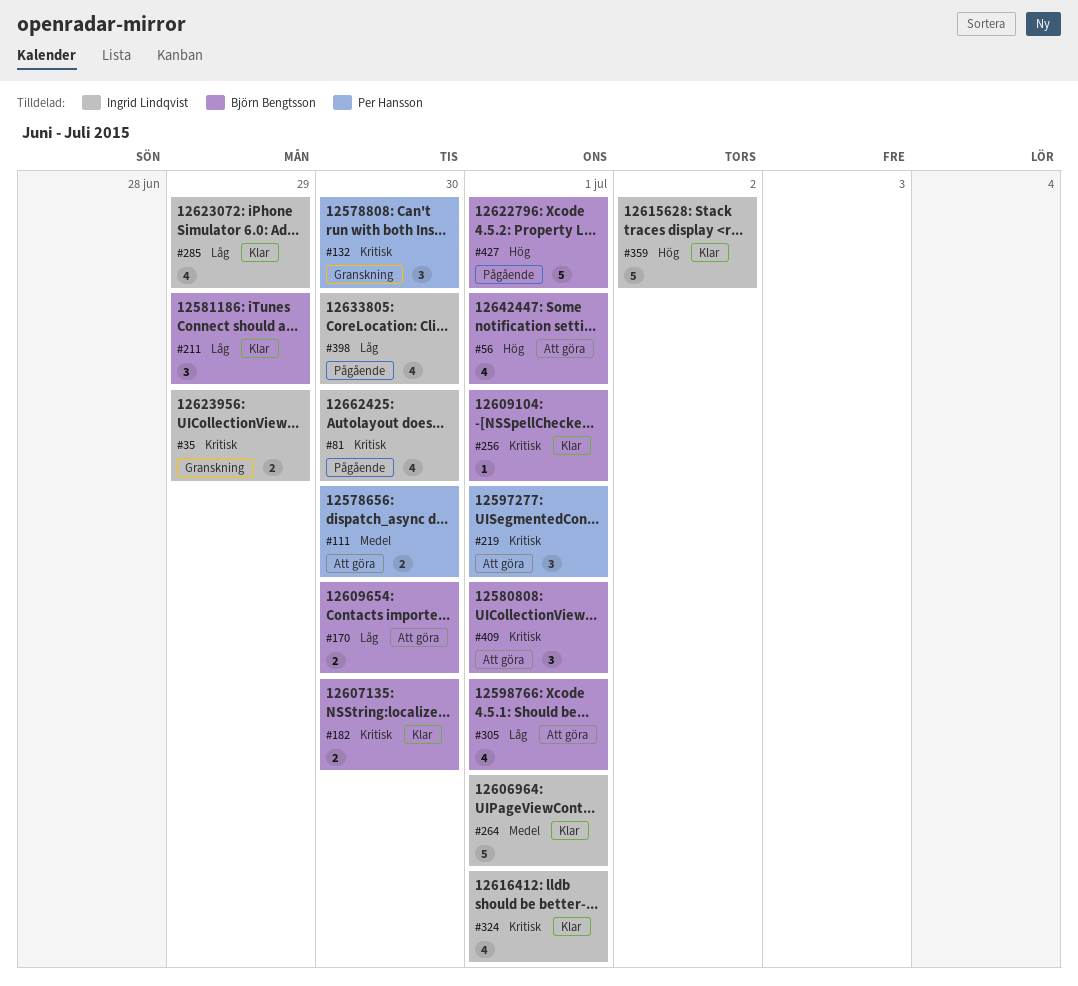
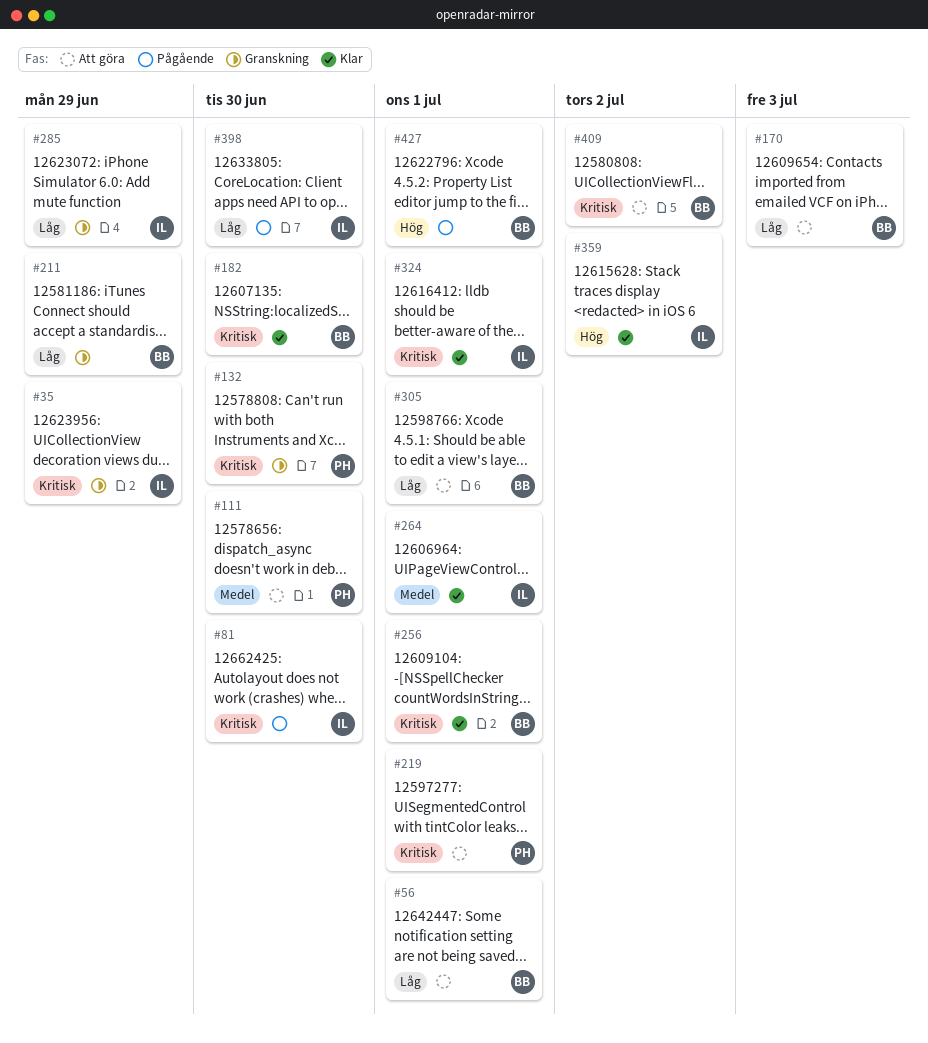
#56, priority: Hög -> Låg
#170, due: Jun 30 -> Jul 3
#211, status: Klar -> Granskning
#285, status: Klar -> Granskning
#409, due: Jul 1 -> Jul 2

